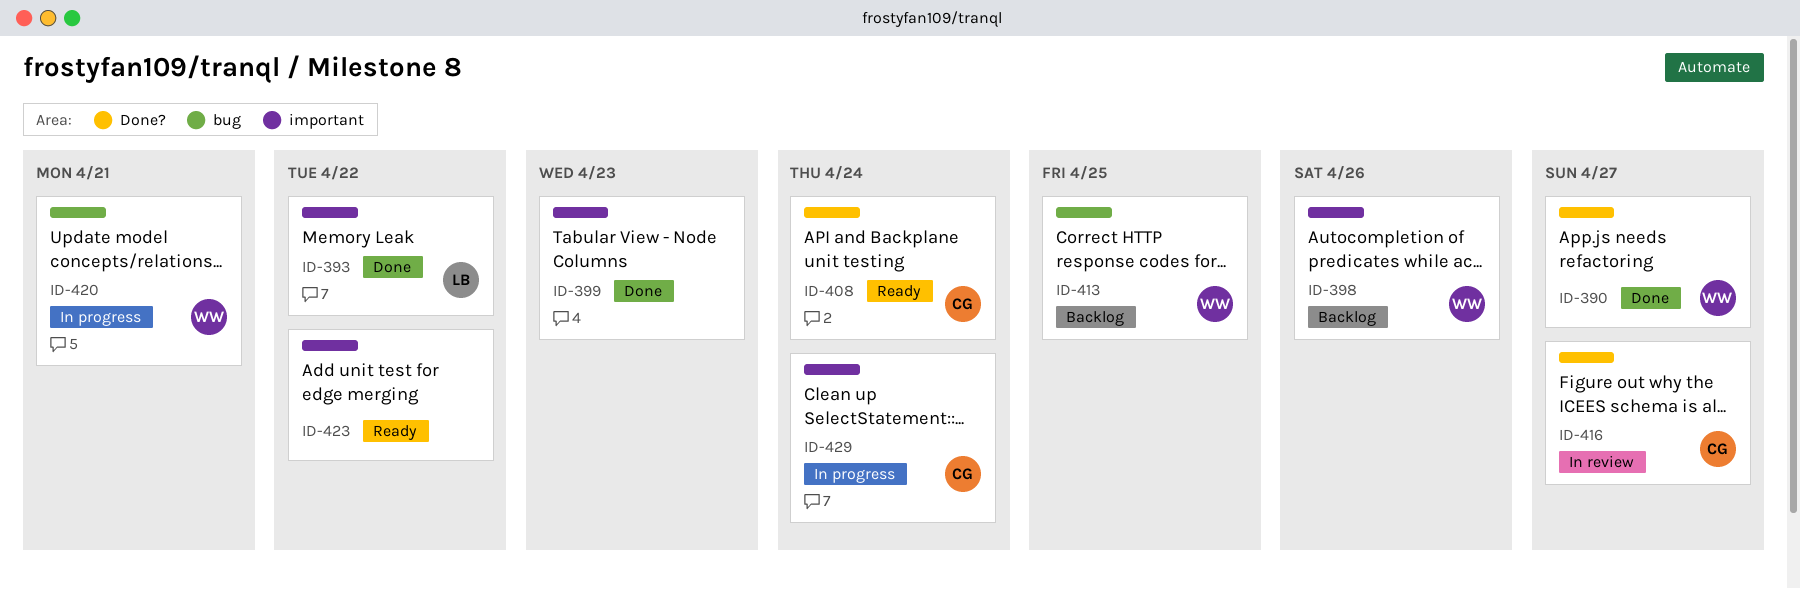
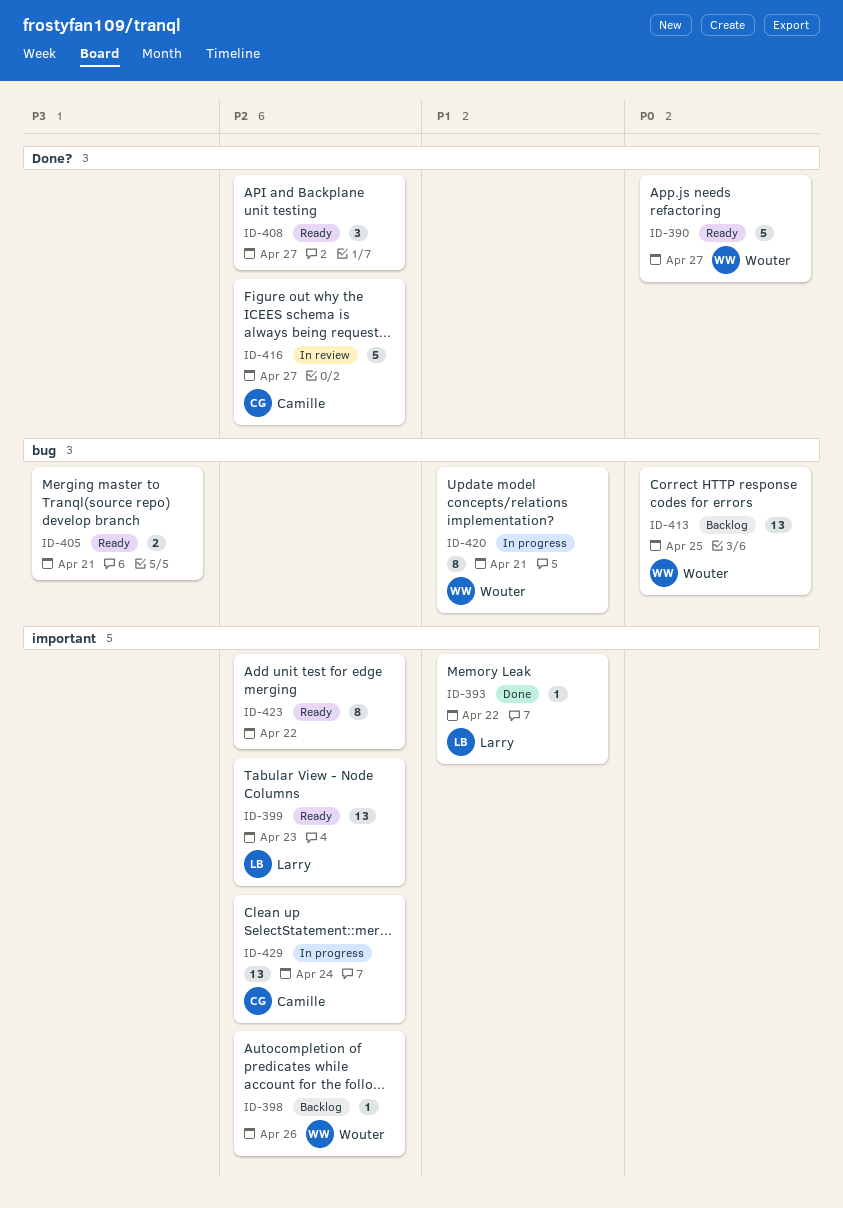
ID-390, status: Done -> Ready
ID-399, status: Done -> Ready
ID-399, owner: none -> Larry
ID-405: none -> present
ID-408, owner: Camille -> none
ID-408, due: Apr 24 -> Apr 27

